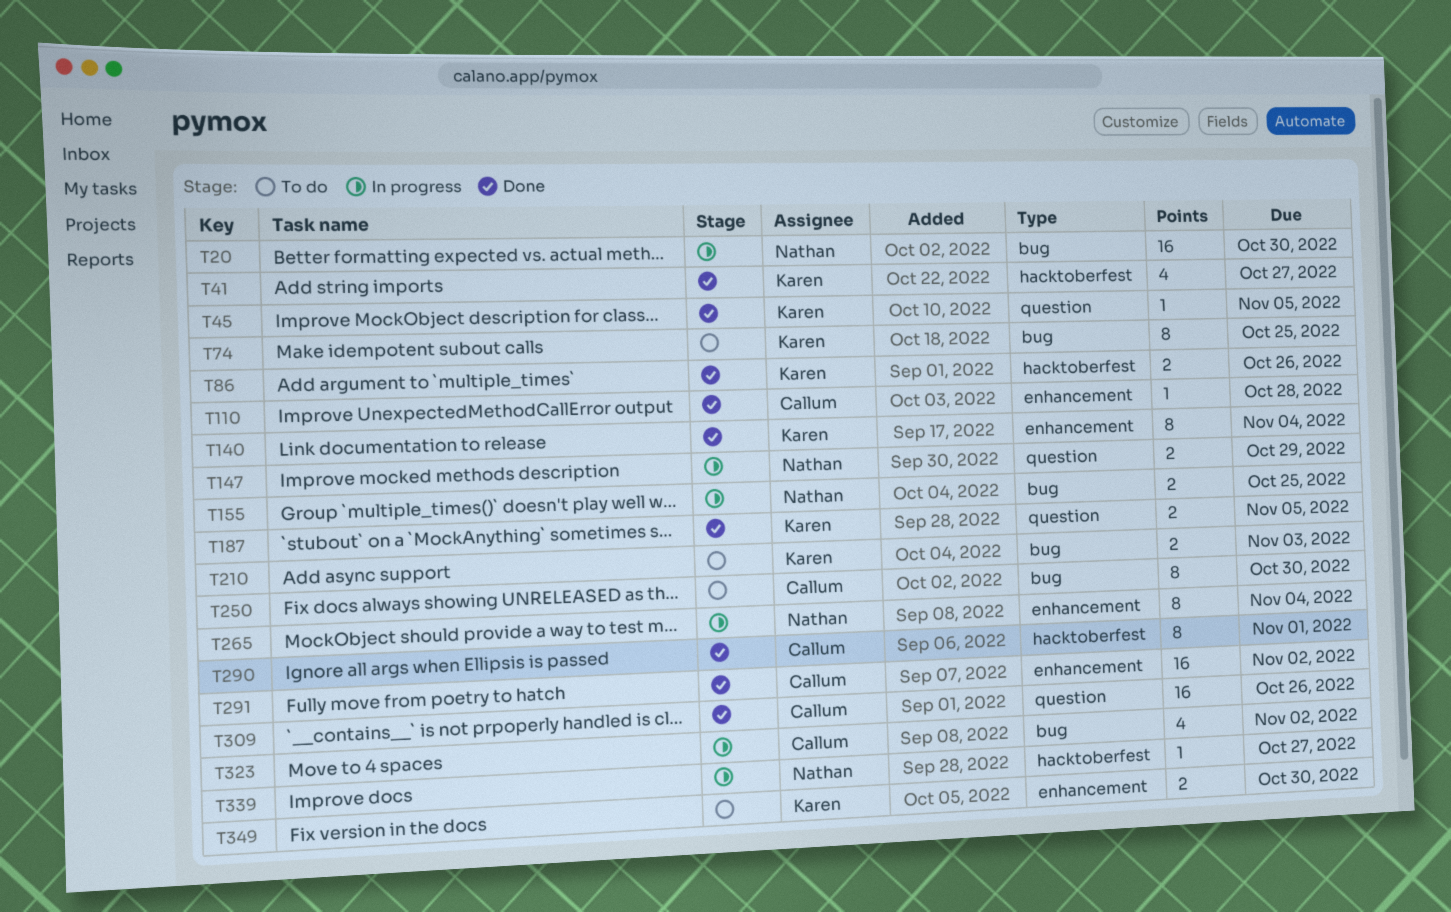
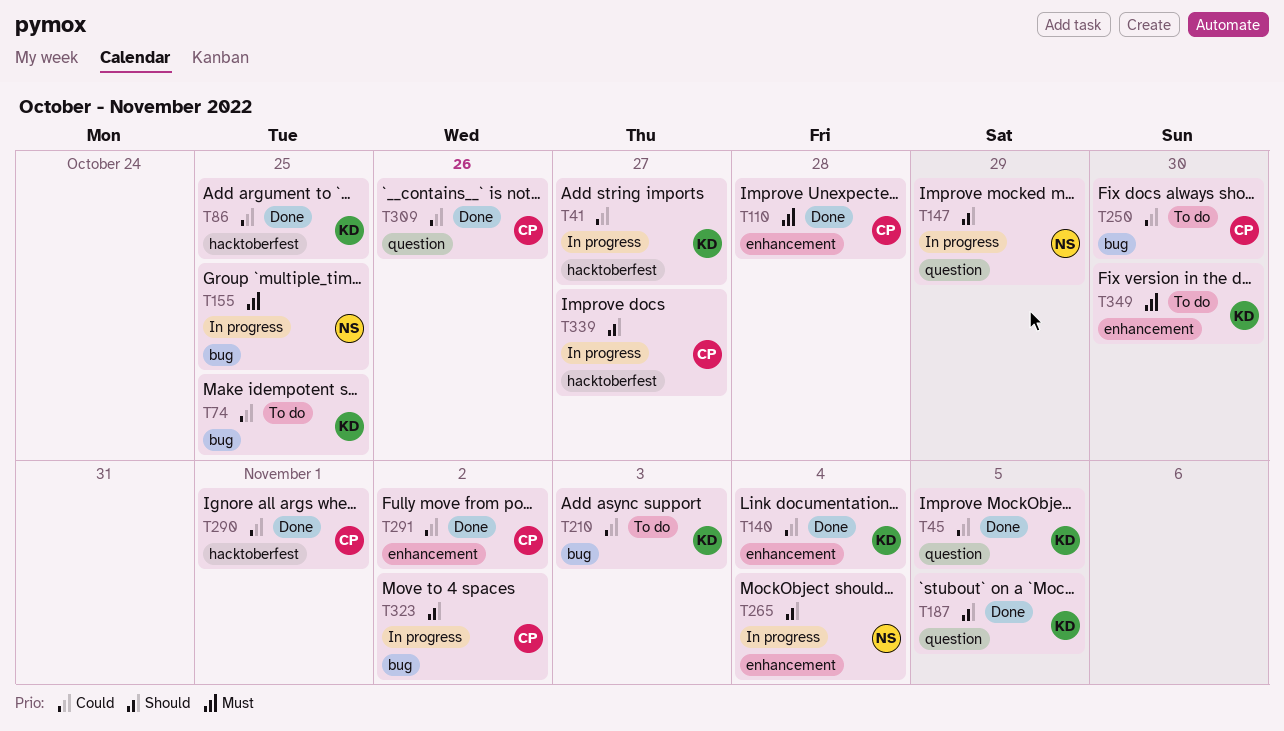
T20: present -> none
T41, status: Done -> In progress
T86, due: Oct 26 -> Oct 25
T339, owner: Nathan -> Callum

